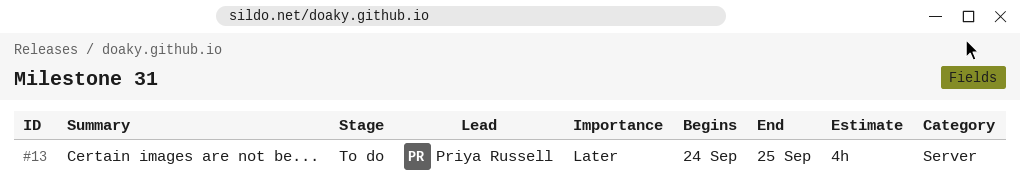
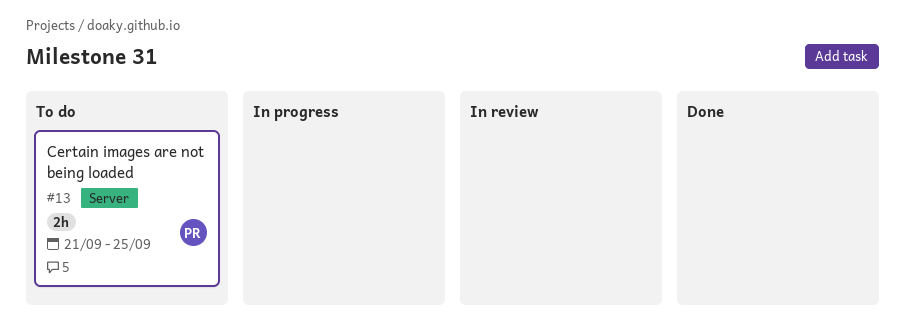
#13, estimate: 4h -> 2h
#13, start: Sep 24 -> Sep 21

